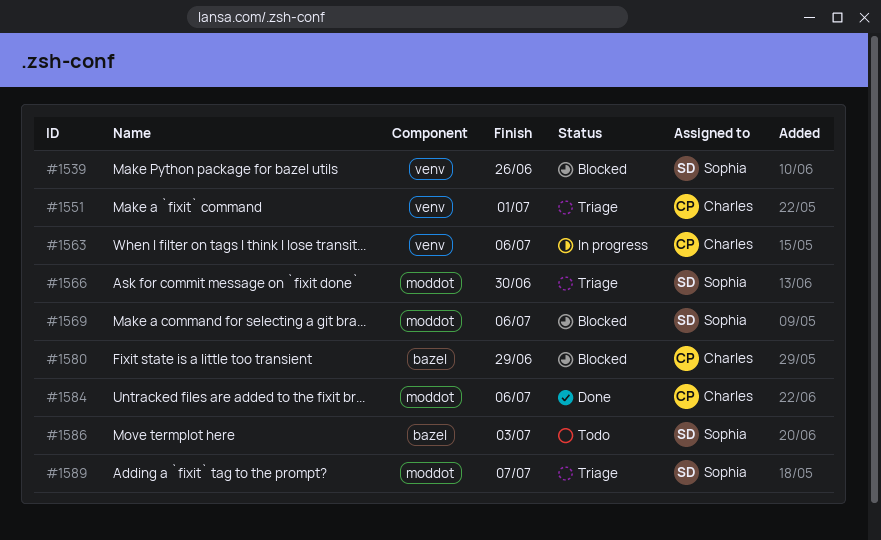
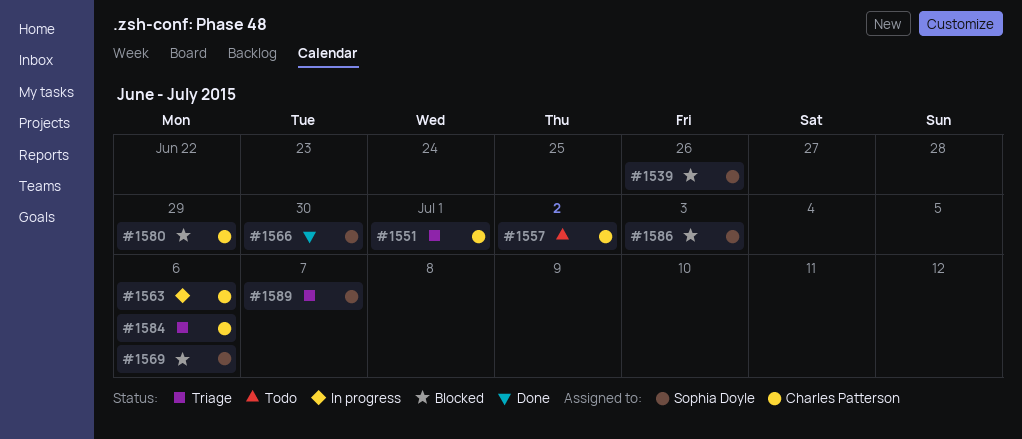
#1557: none -> present
#1566, status: Triage -> Done
#1584, status: Done -> Triage
#1586, status: Todo -> Blocked

